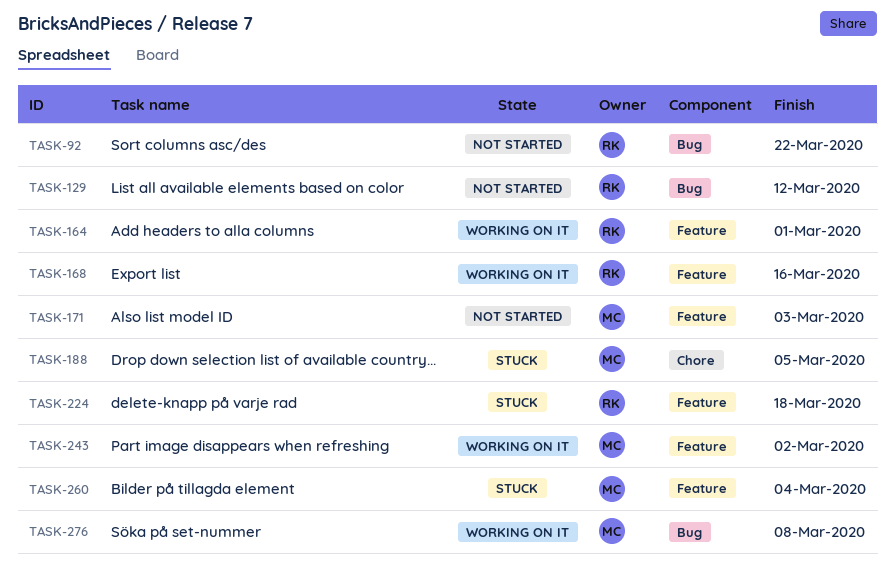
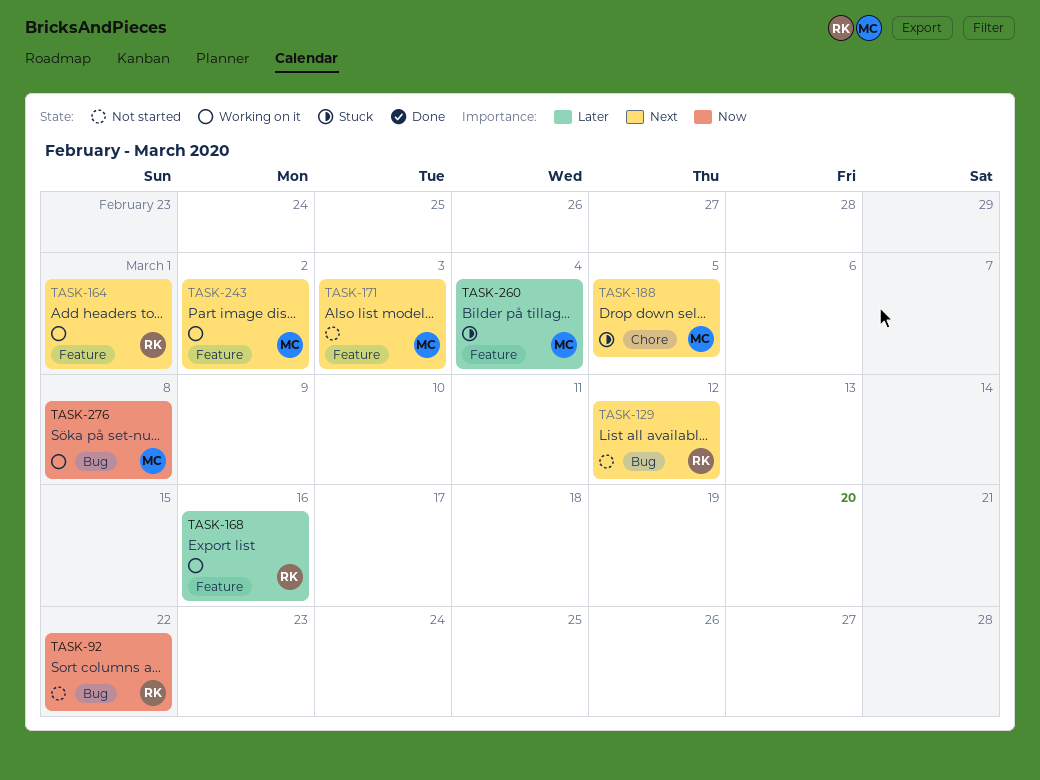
TASK-224: present -> none

